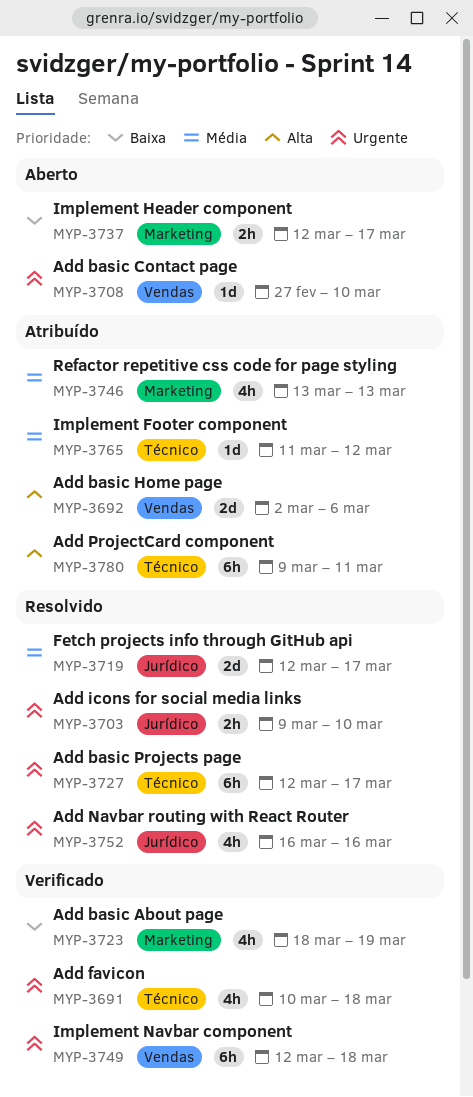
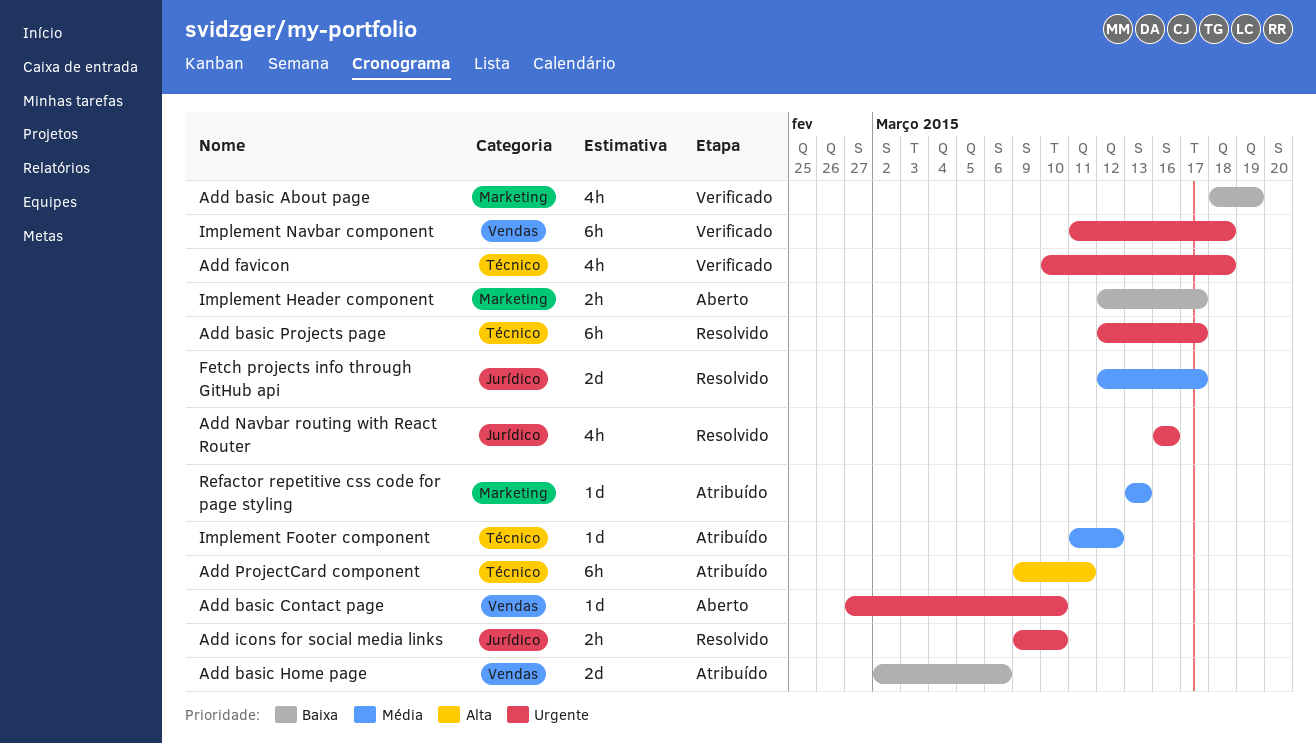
Add basic Home page, priority: Alta -> Baixa
Implement Navbar component, start: Mar 12 -> Mar 11
Refactor repetitive css code for page styling, estimate: 4h -> 1d

